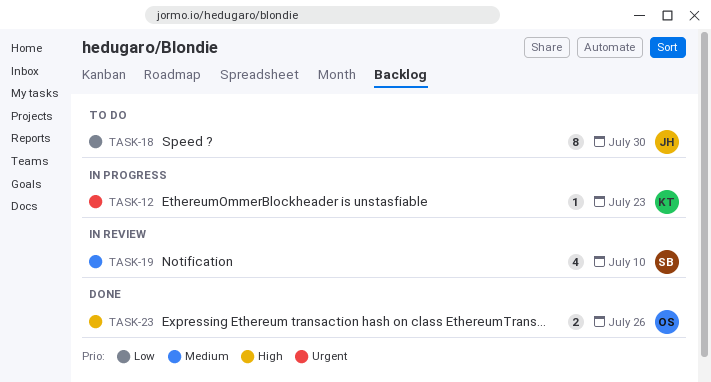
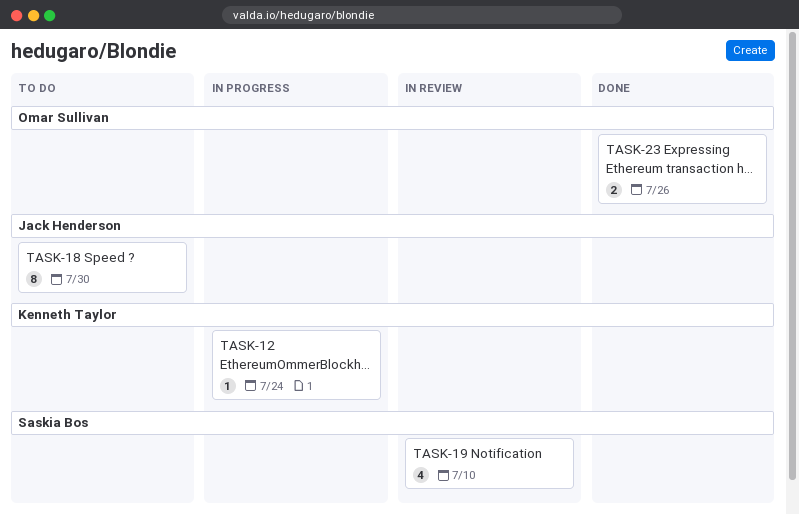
TASK-12, due: Jul 23 -> Jul 24

